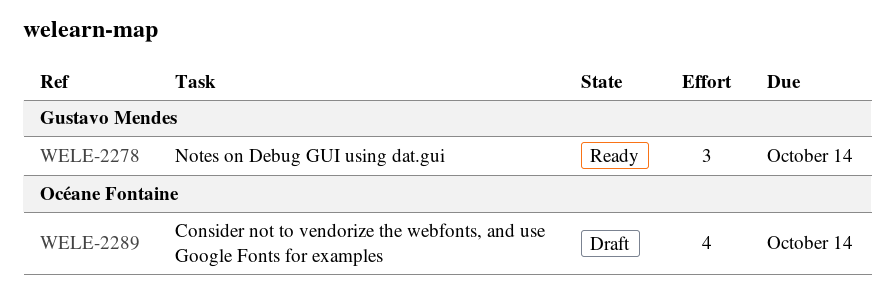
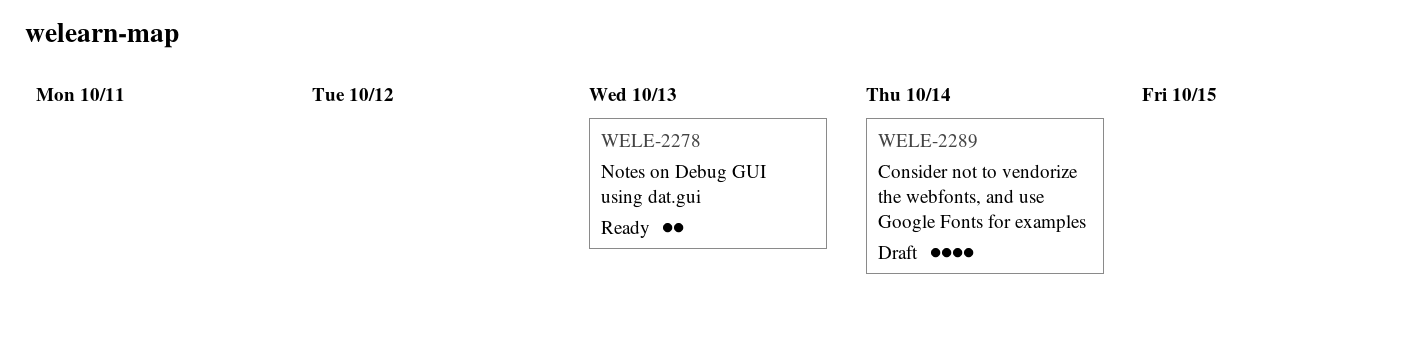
WELE-2278, estimate: 3 -> 2
WELE-2278, due: Oct 14 -> Oct 13

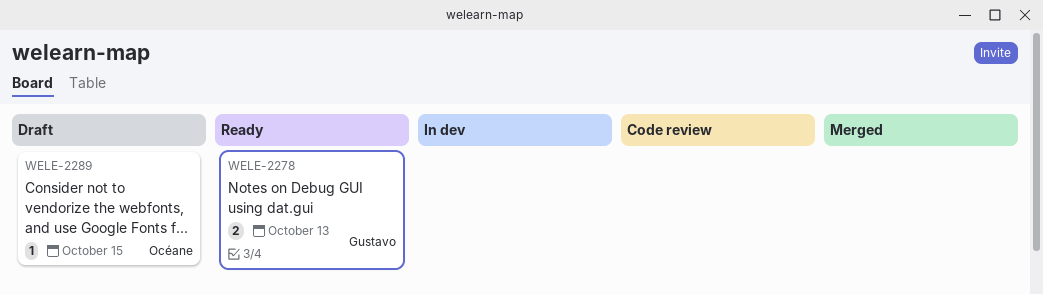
WELE-2289, estimate: 4 -> 1
WELE-2289, due: Oct 14 -> Oct 15

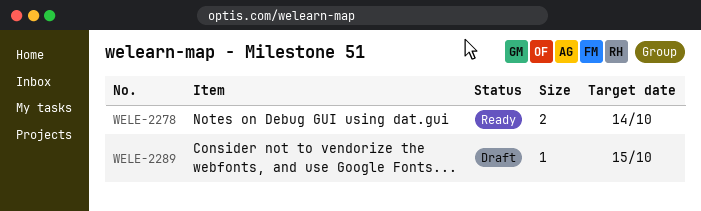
WELE-2278, due: Oct 13 -> Oct 14

